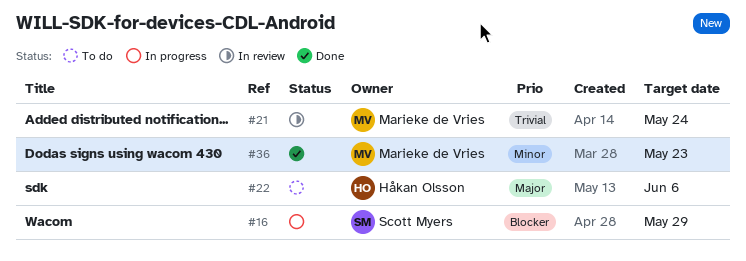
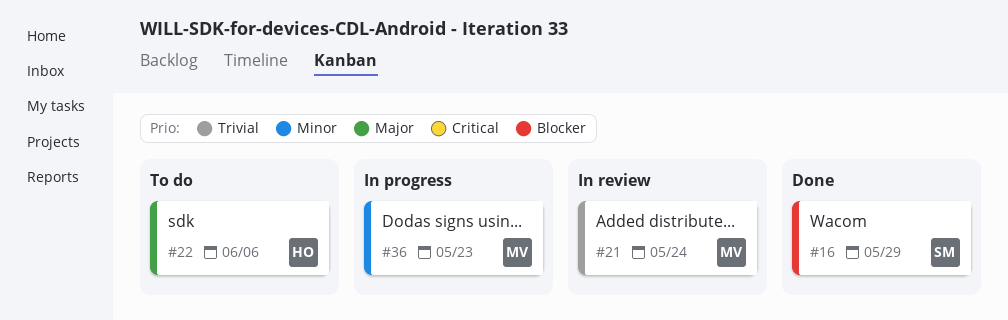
#16, status: In progress -> Done
#36, status: Done -> In progress

